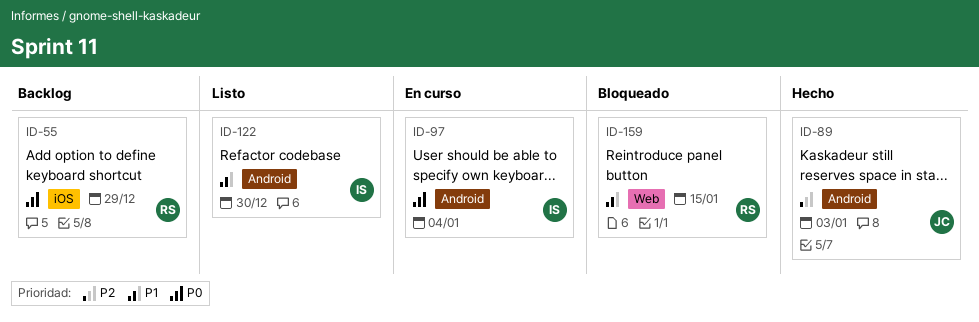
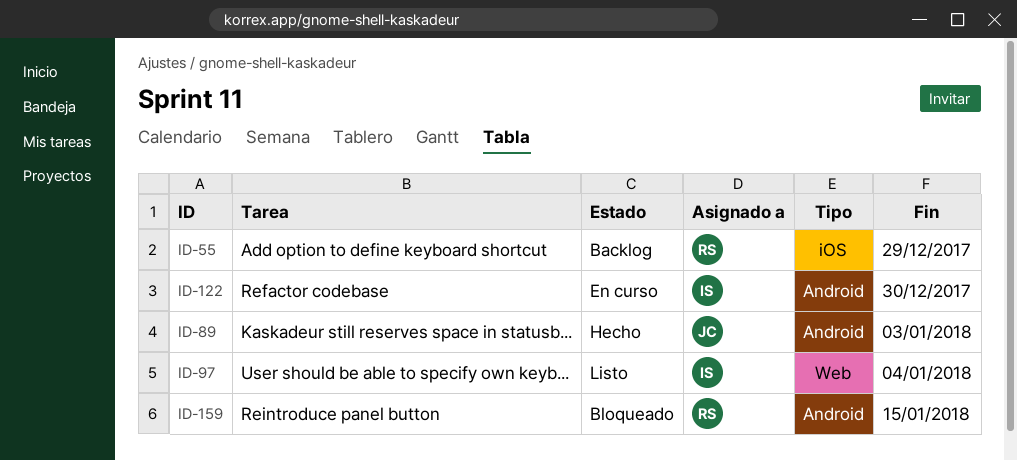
ID-97, status: En curso -> Listo
ID-97, label: Android -> Web
ID-122, status: Listo -> En curso
ID-159, label: Web -> Android

